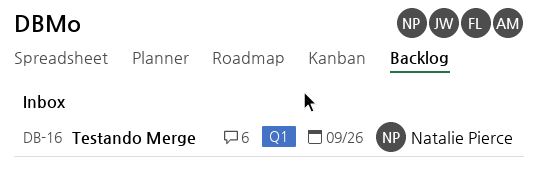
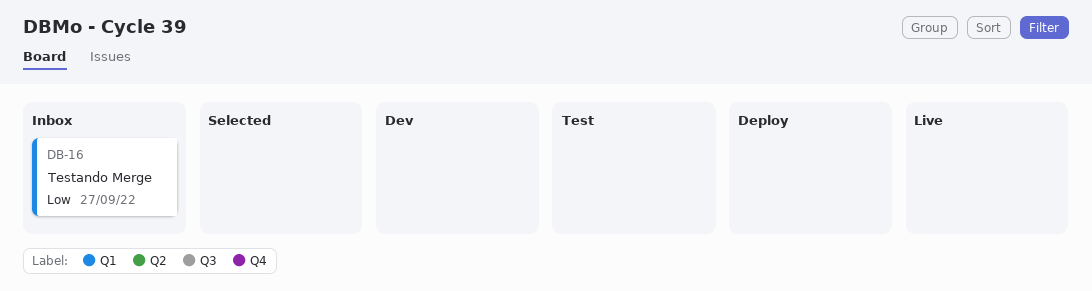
DB-16, due: Sep 26 -> Sep 27

